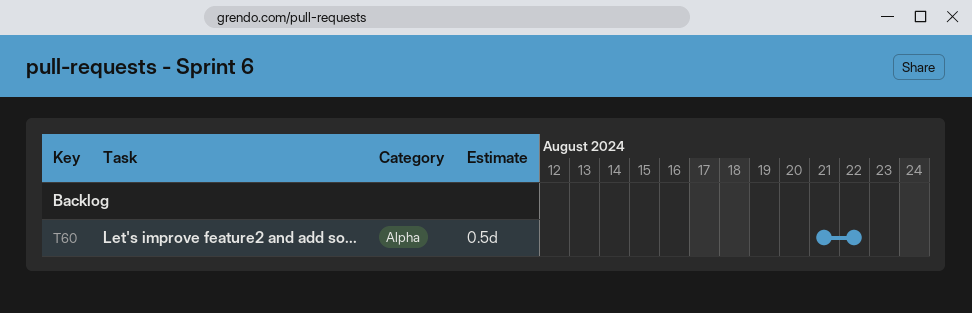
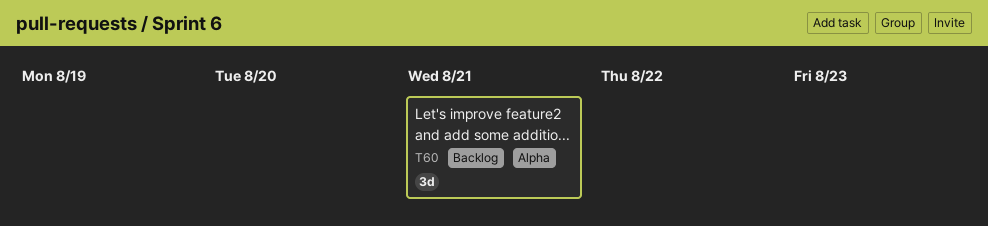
T60, estimate: 0.5d -> 3d
T60, due: Aug 22 -> Aug 21

